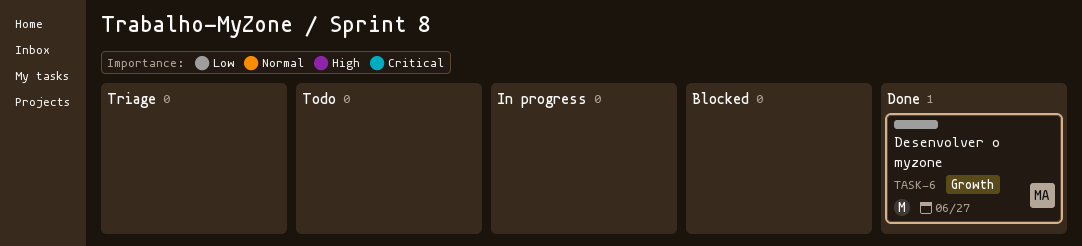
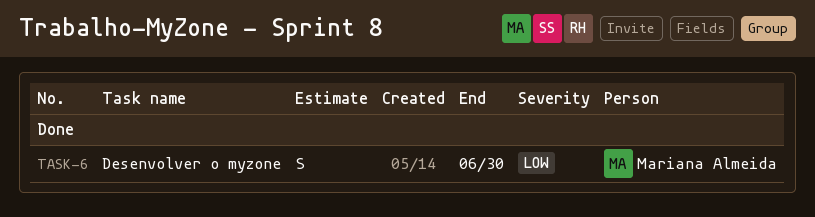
TASK-6, estimate: M -> S
TASK-6, due: Jun 27 -> Jun 30

